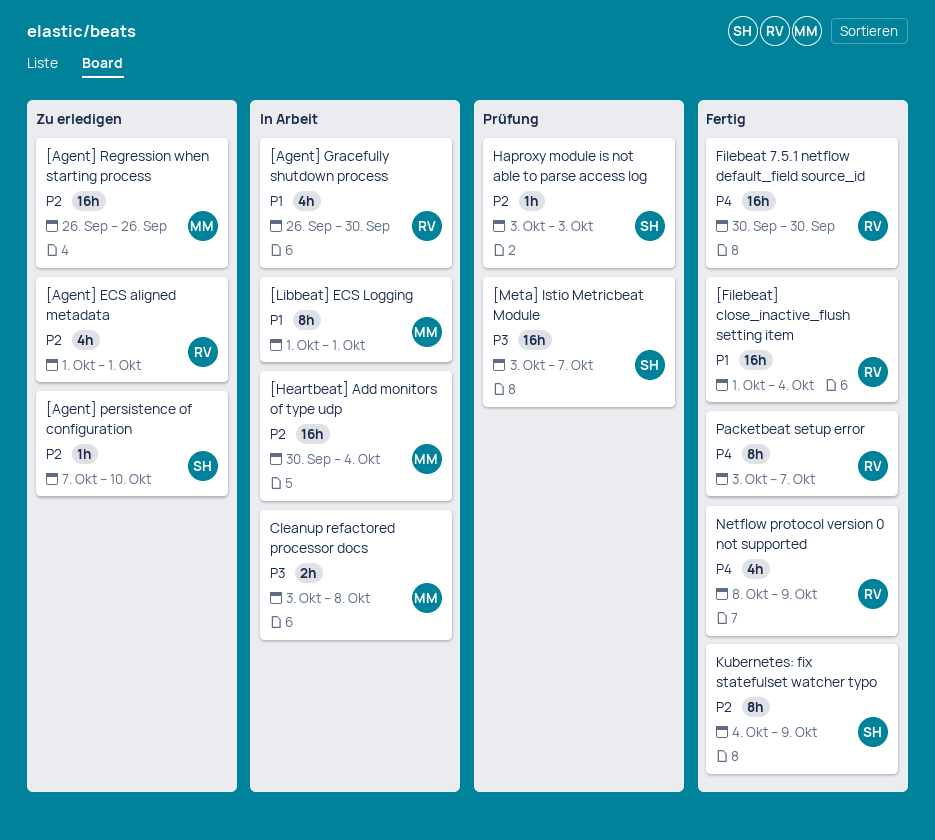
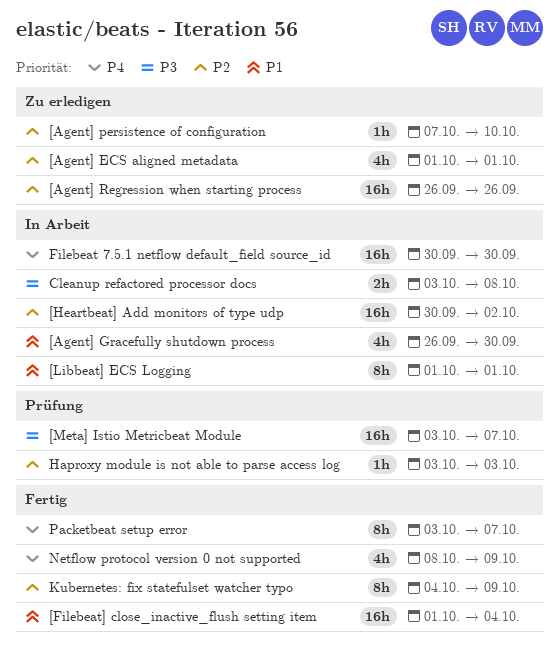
[Heartbeat] Add monitors of type udp, due: Oct 4 -> Oct 2
Filebeat 7.5.1 netflow default_field source_id, status: Fertig -> In Arbeit

